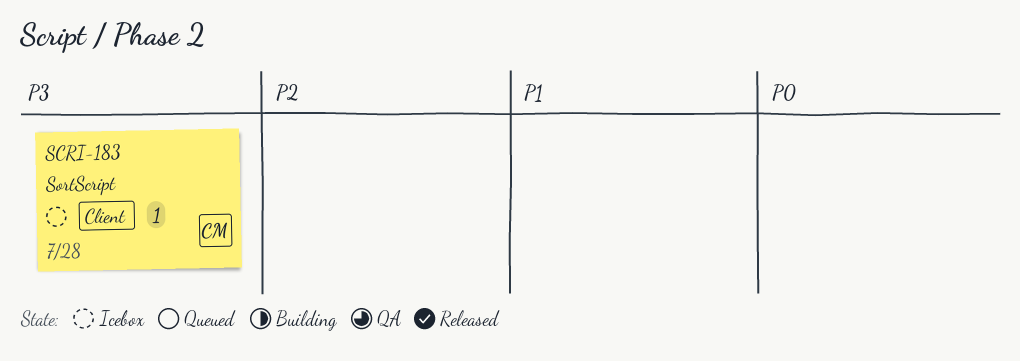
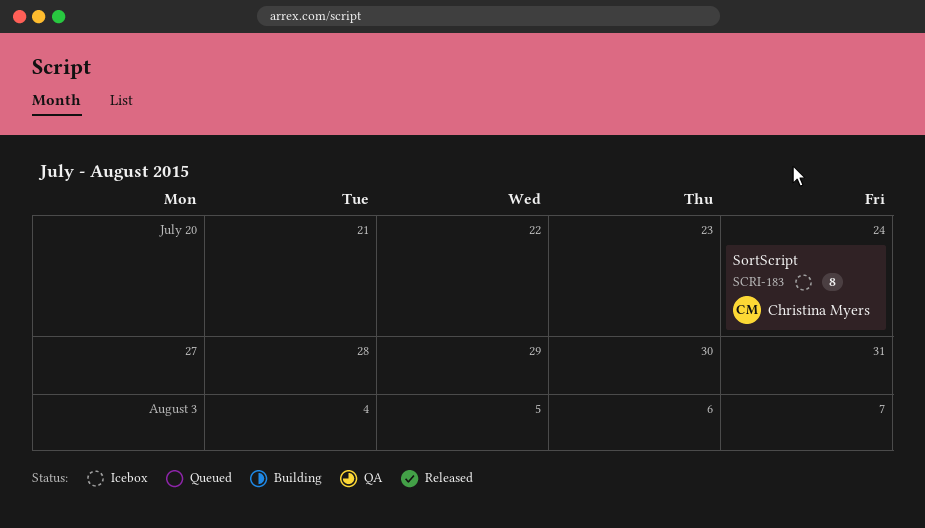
SCRI-183, estimate: 1 -> 8
SCRI-183, due: Jul 28 -> Jul 24

